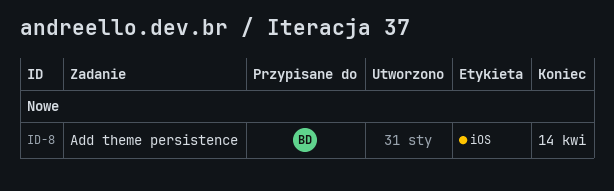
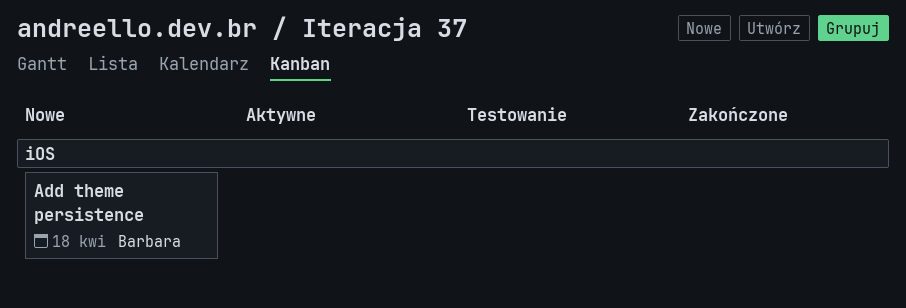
Add theme persistence, due: Apr 14 -> Apr 18

